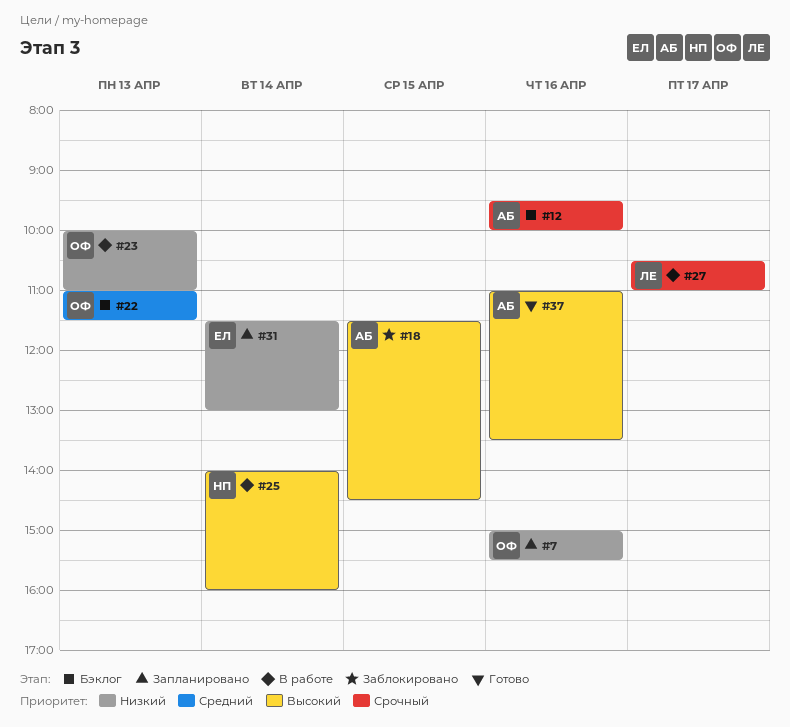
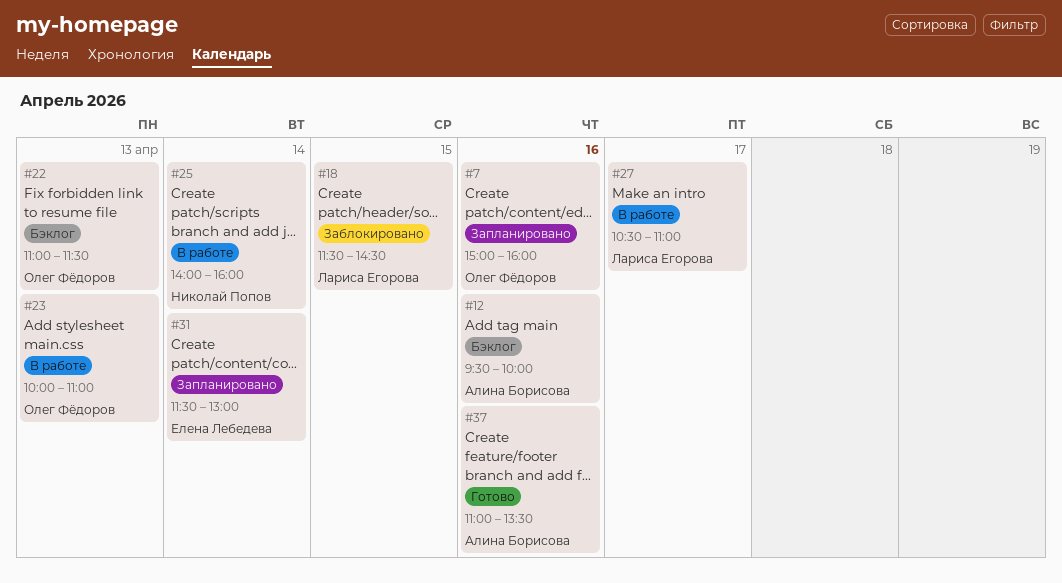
#7, ends: 15:30 -> 16:00
#18, owner: Алина Борисова -> Лариса Егорова

